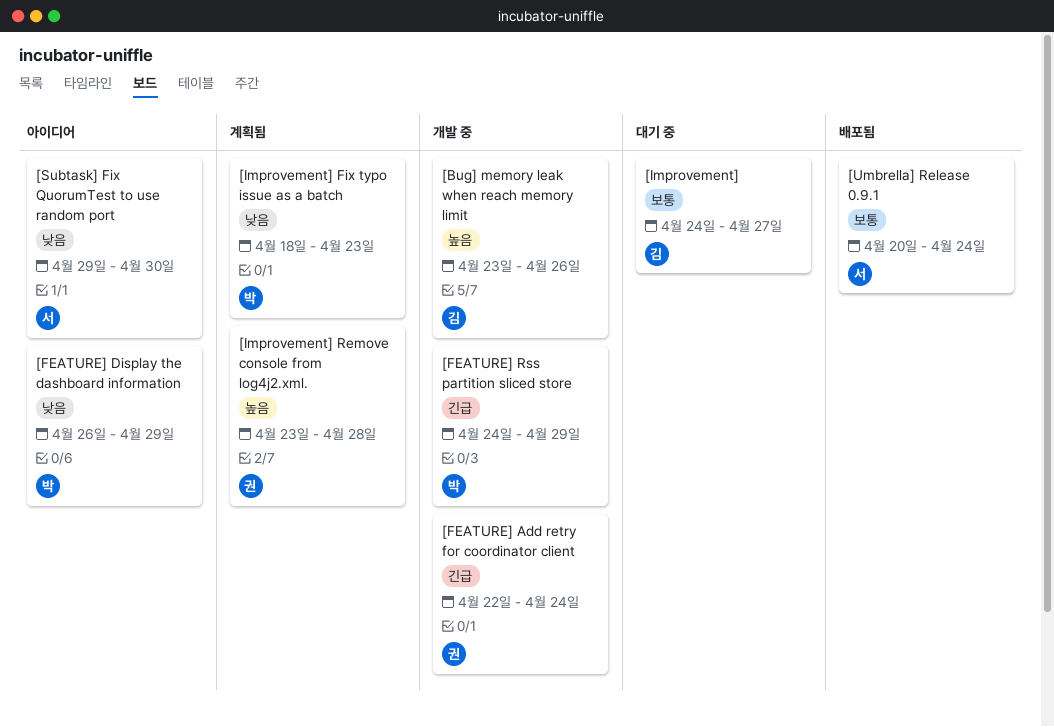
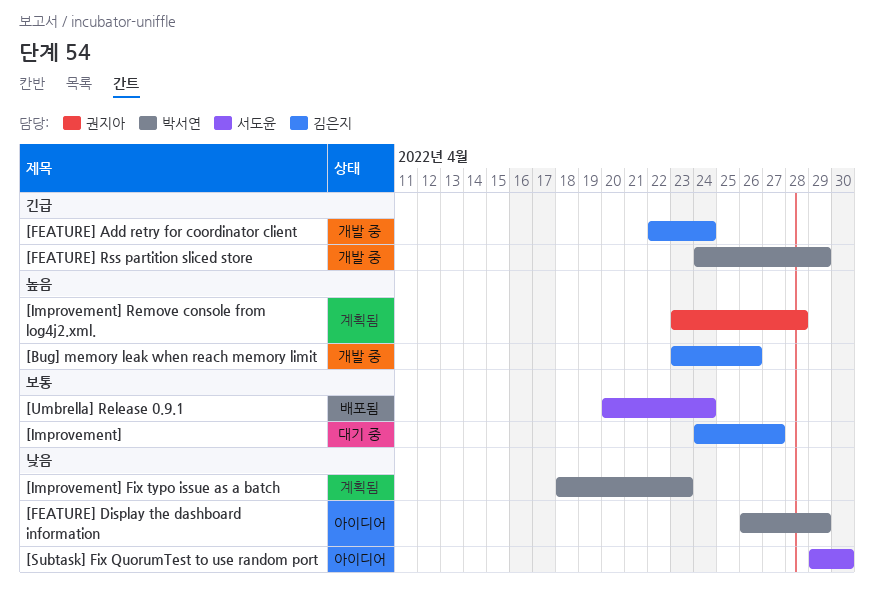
[FEATURE] Add retry for coordinator client, owner: 권지아 -> 김은지

